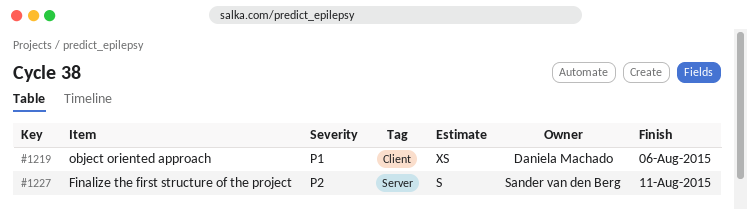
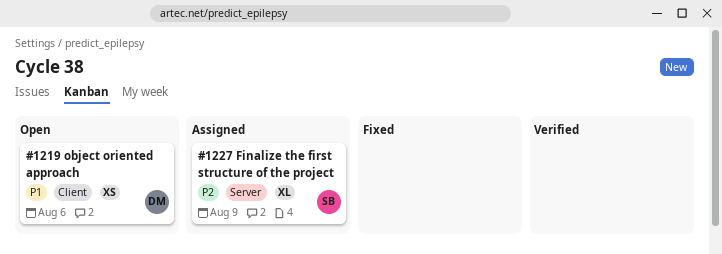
#1227, estimate: S -> XL
#1227, due: Aug 11 -> Aug 9

